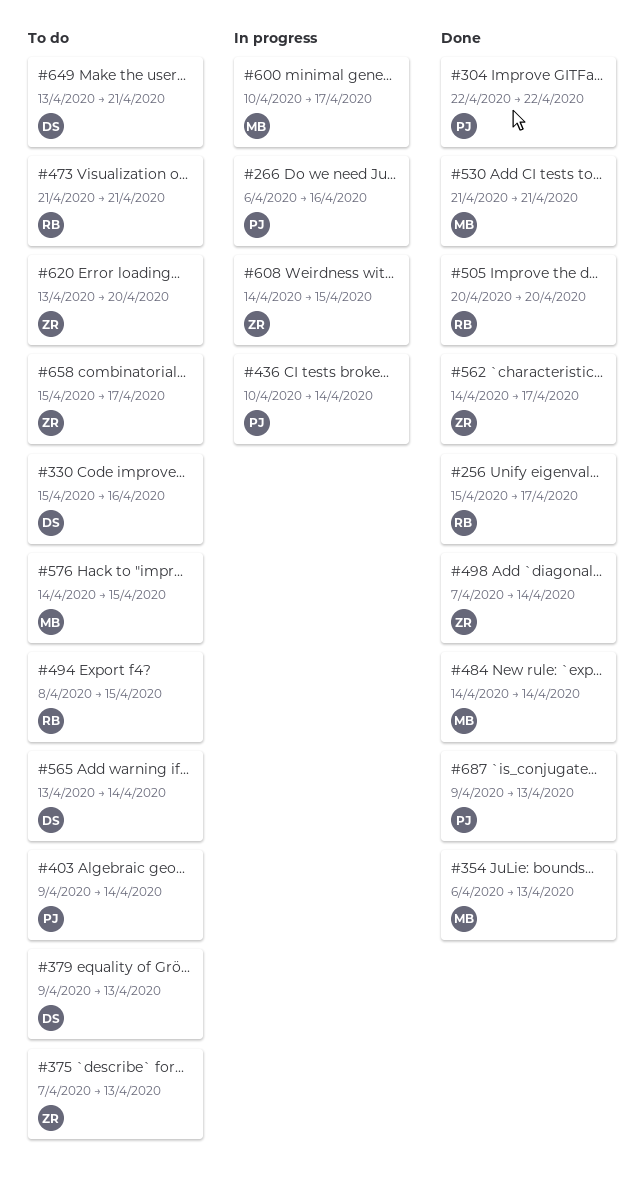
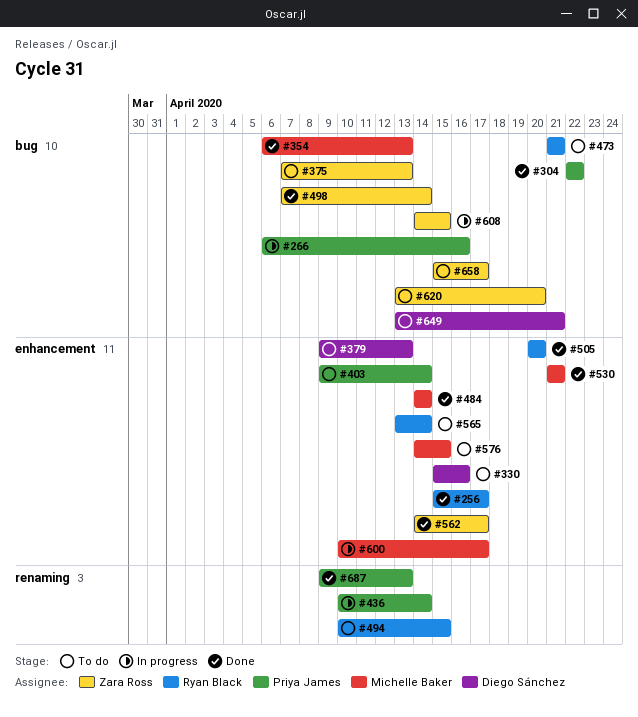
#494, start: Apr 8 -> Apr 10
#565, owner: Diego Sánchez -> Ryan Black

